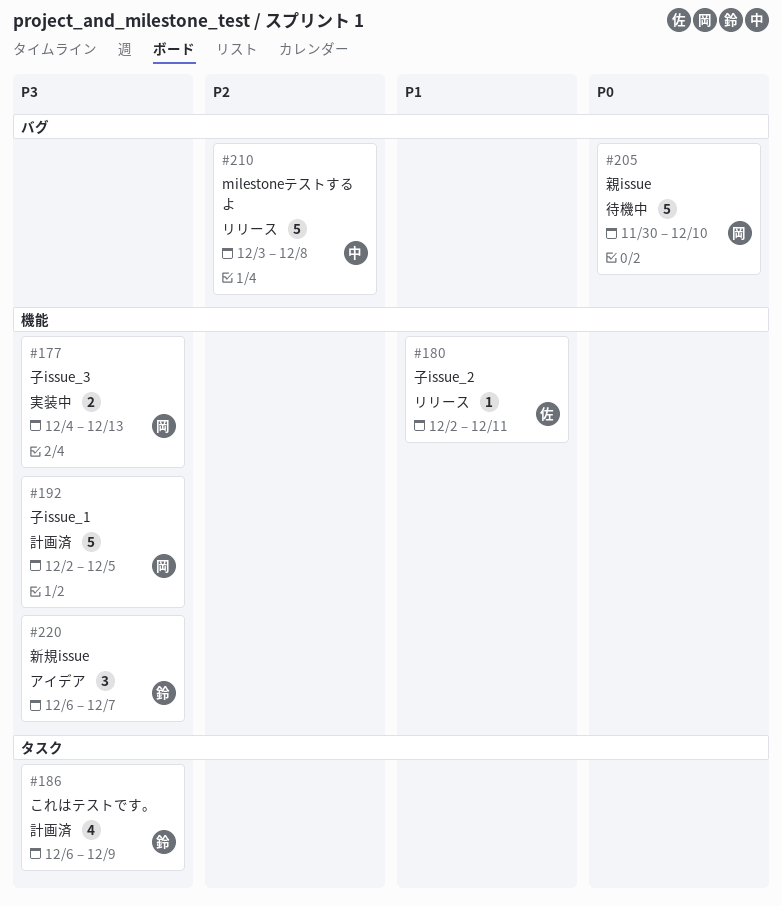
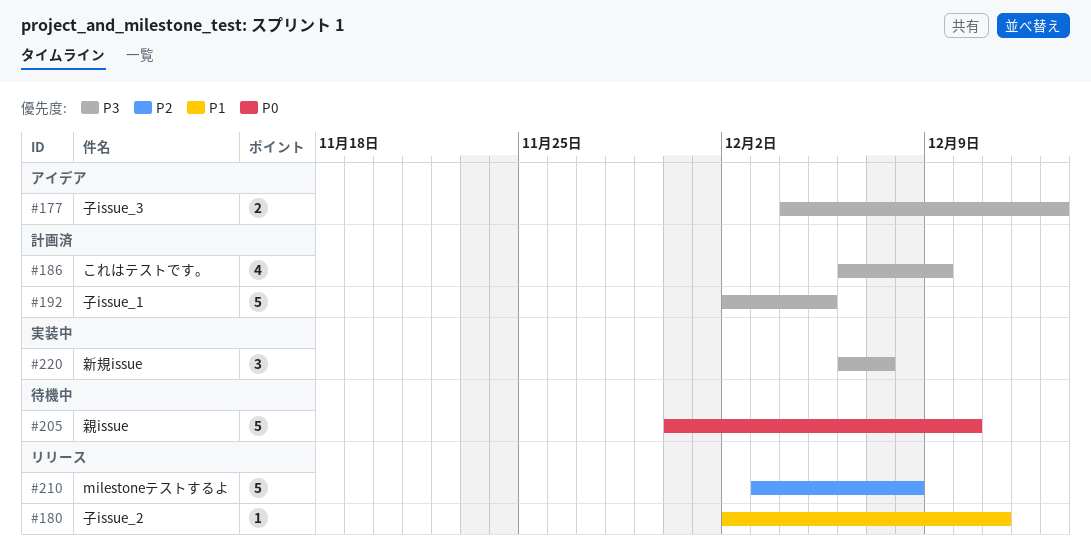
#177, status: 実装中 -> アイデア
#220, status: アイデア -> 実装中

